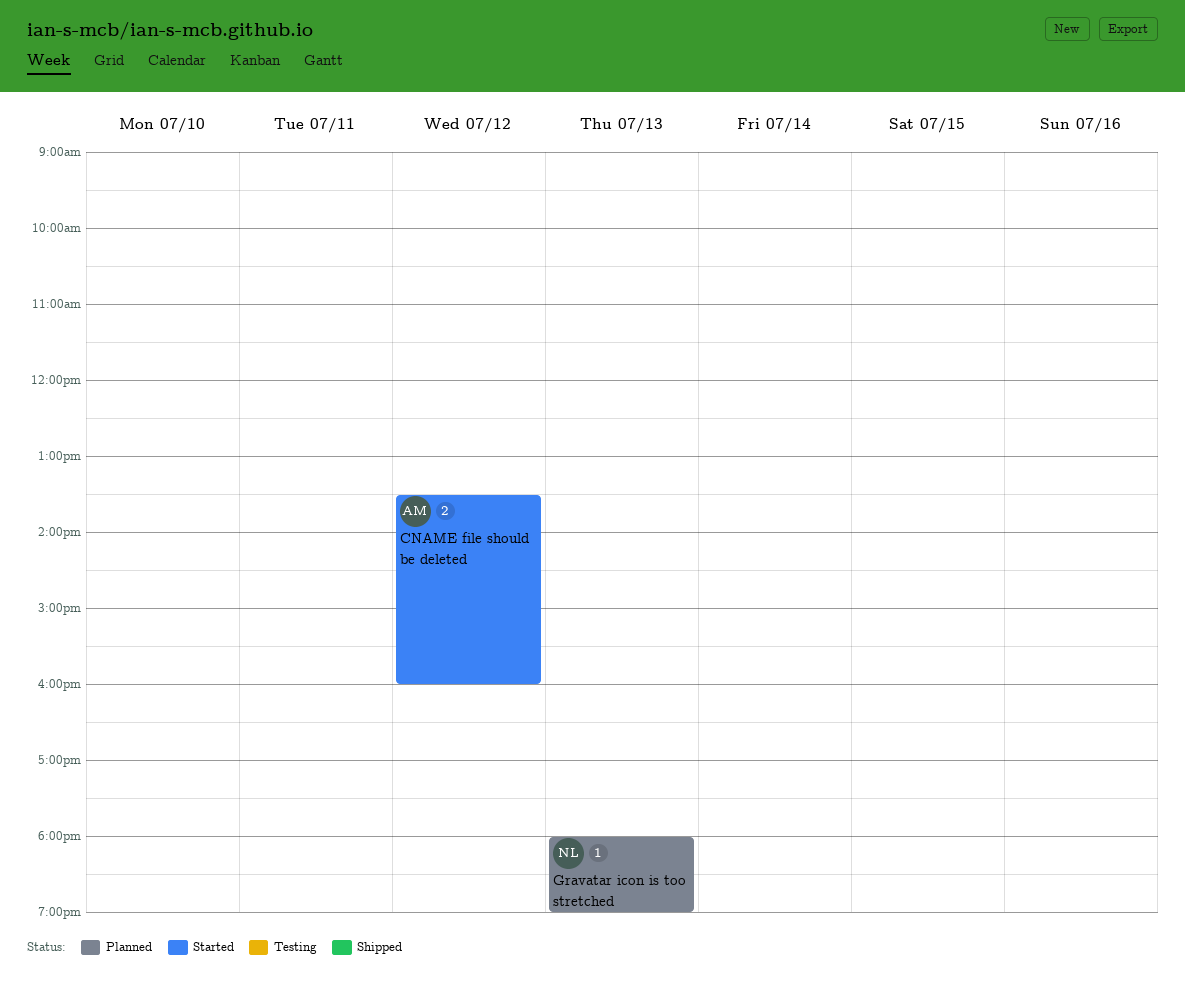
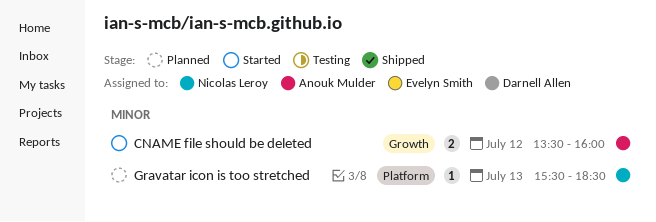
Gravatar icon is too stretched, begins: 18:00 -> 15:30
Gravatar icon is too stretched, ends: 19:00 -> 18:30

